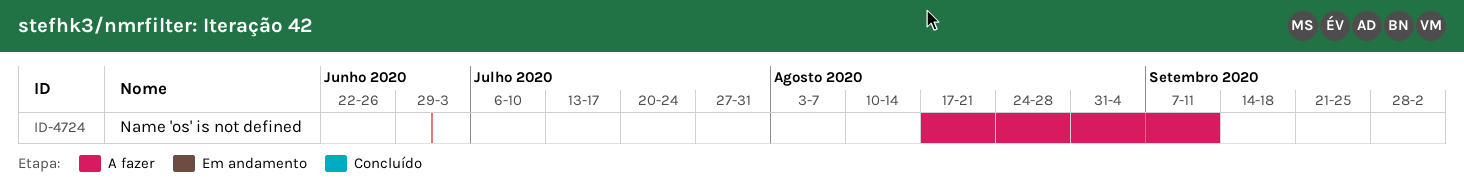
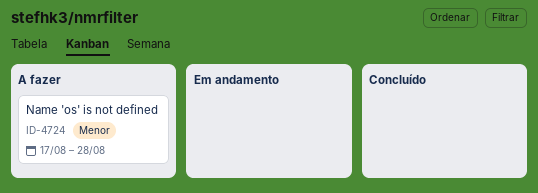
ID-4724, due: Sep 11 -> Aug 28

